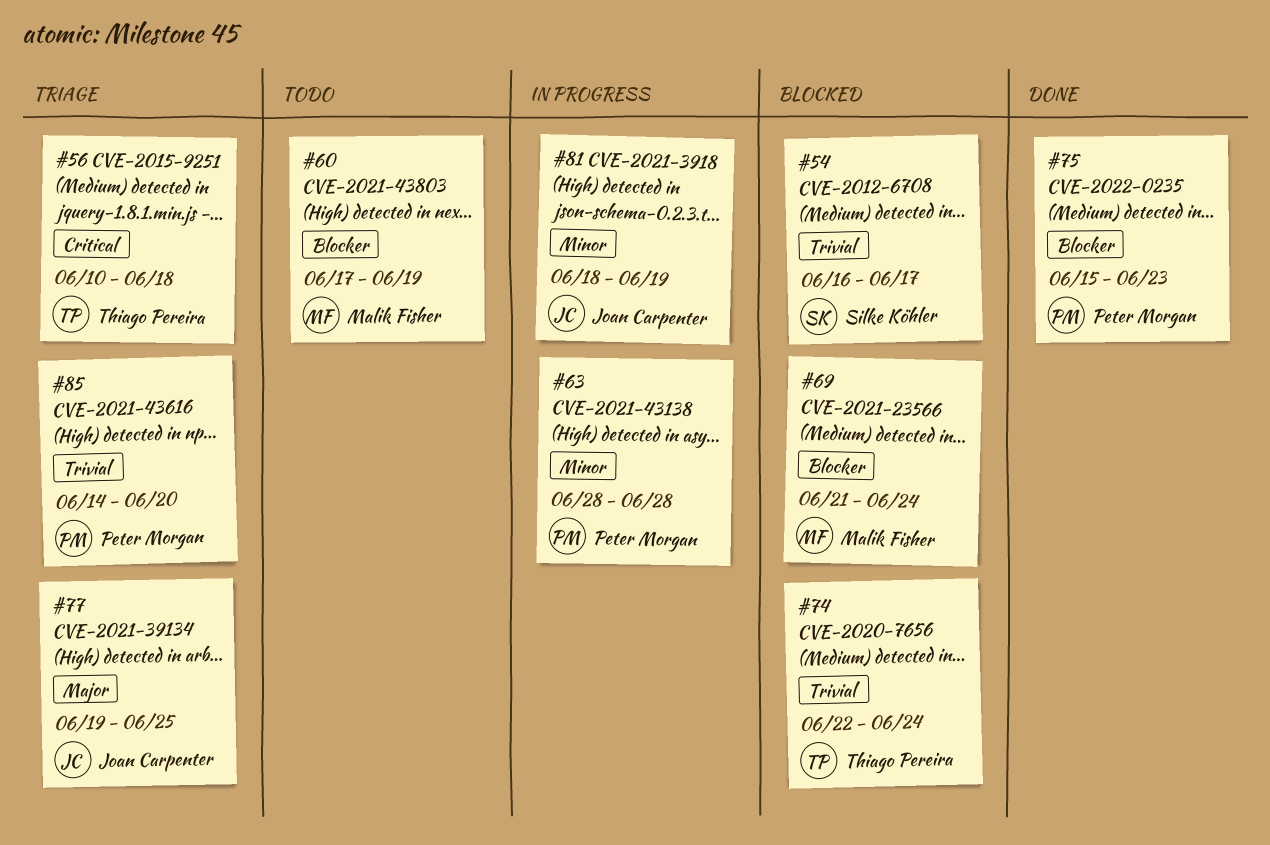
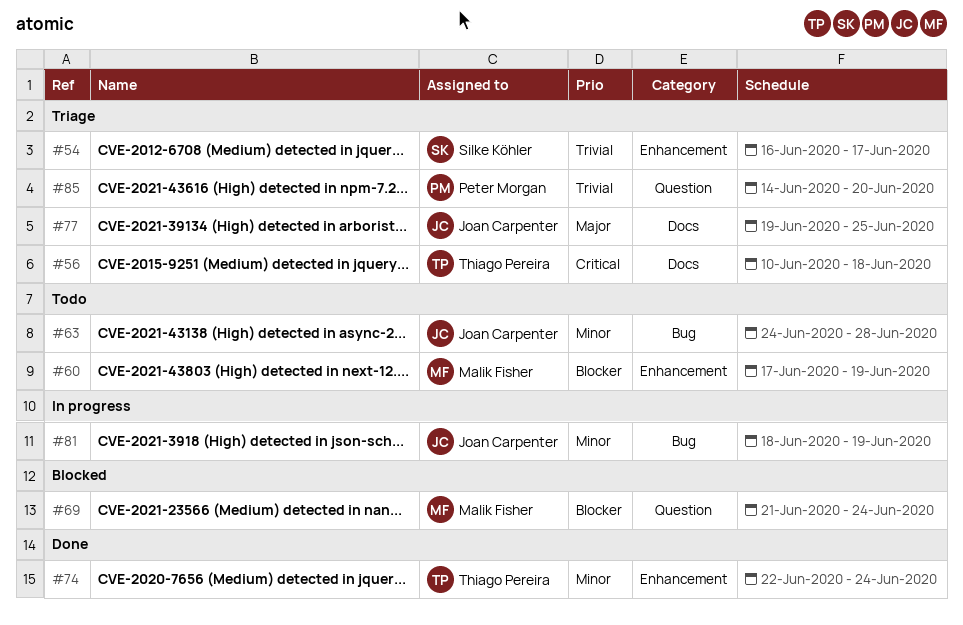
#54, status: Blocked -> Triage
#63, status: In progress -> Todo
#63, owner: Peter Morgan -> Joan Carpenter
#63, start: Jun 28 -> Jun 24
#74, status: Blocked -> Done
#74, priority: Trivial -> Minor
#75: present -> none

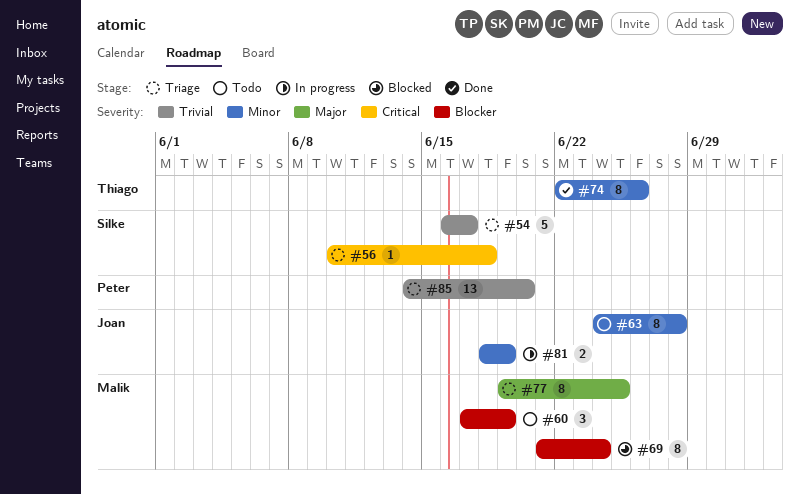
#56, owner: Thiago Pereira -> Silke Köhler
#74, due: Jun 24 -> Jun 26
#77, owner: Joan Carpenter -> Malik Fisher

